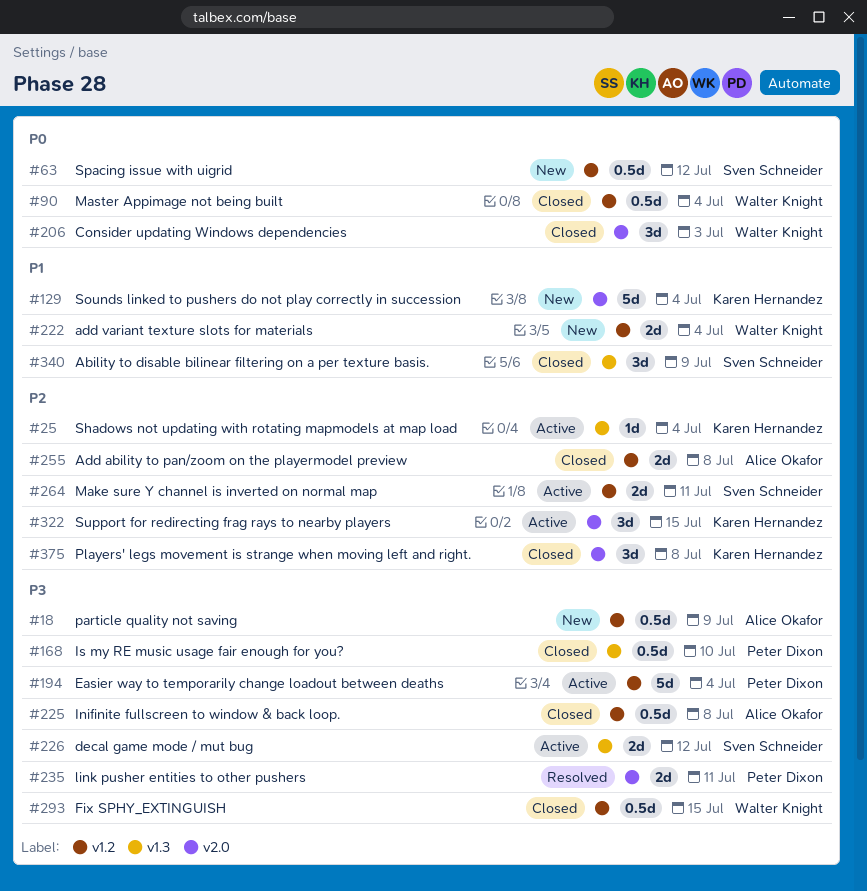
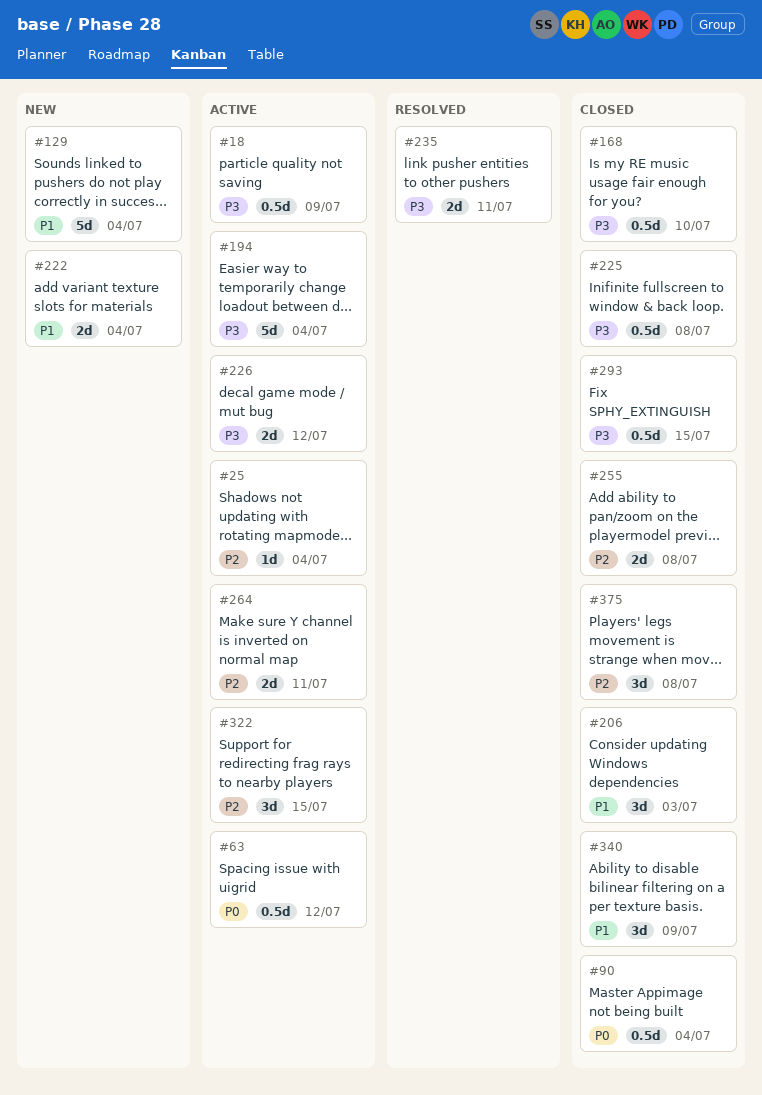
#18, status: New -> Active
#63, status: New -> Active
#206, priority: P0 -> P1

